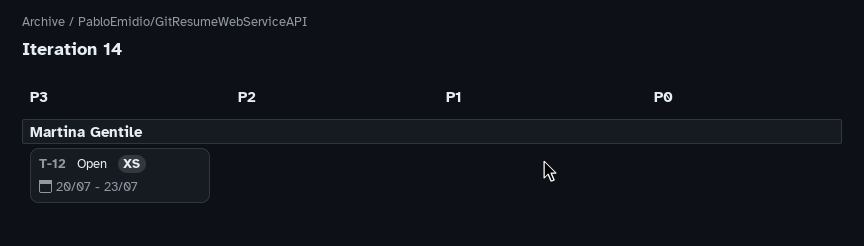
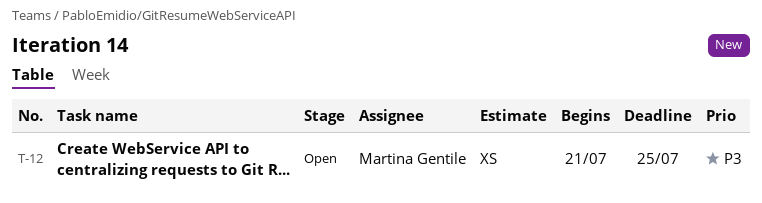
T-12, start: Jul 20 -> Jul 21
T-12, due: Jul 23 -> Jul 25

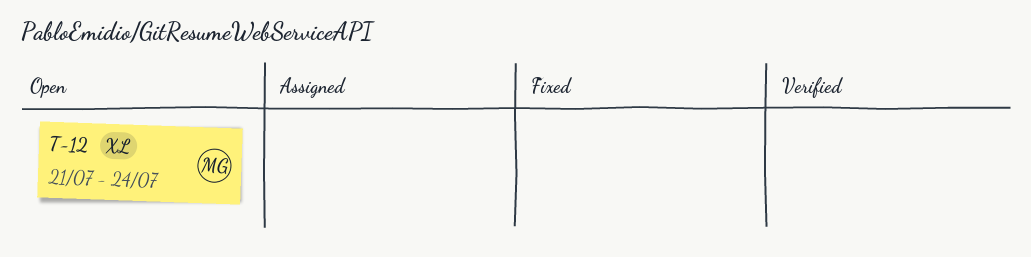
T-12, estimate: XS -> XL
T-12, due: Jul 25 -> Jul 24

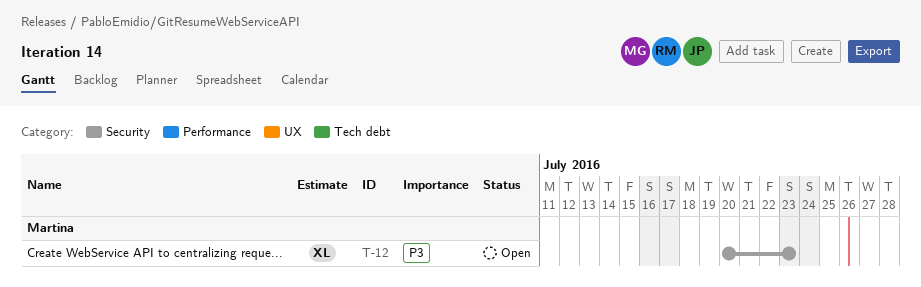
T-12, start: Jul 21 -> Jul 20
T-12, due: Jul 24 -> Jul 23

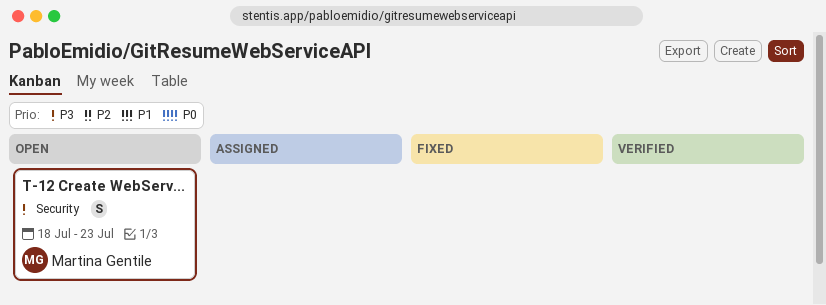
T-12, estimate: XL -> S
T-12, start: Jul 20 -> Jul 18

